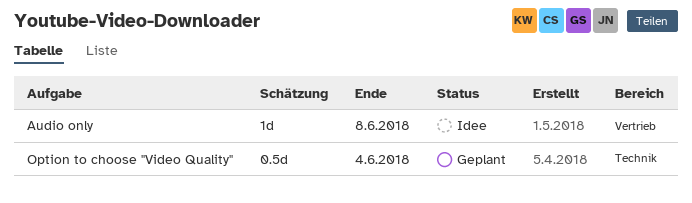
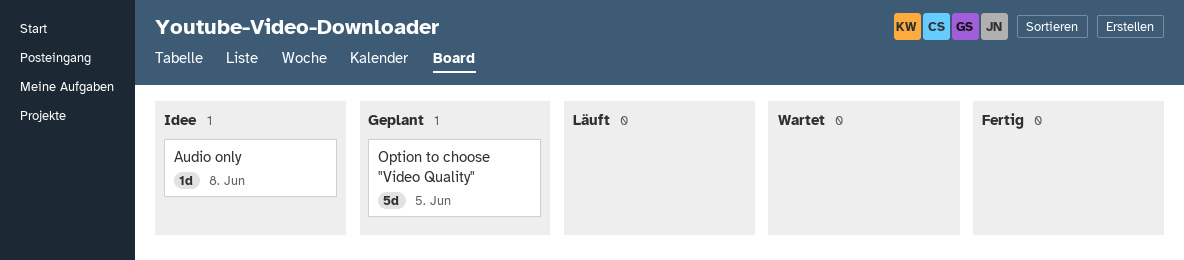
Option to choose "Video Quality", estimate: 0.5d -> 5d
Option to choose "Video Quality", due: Jun 4 -> Jun 5

